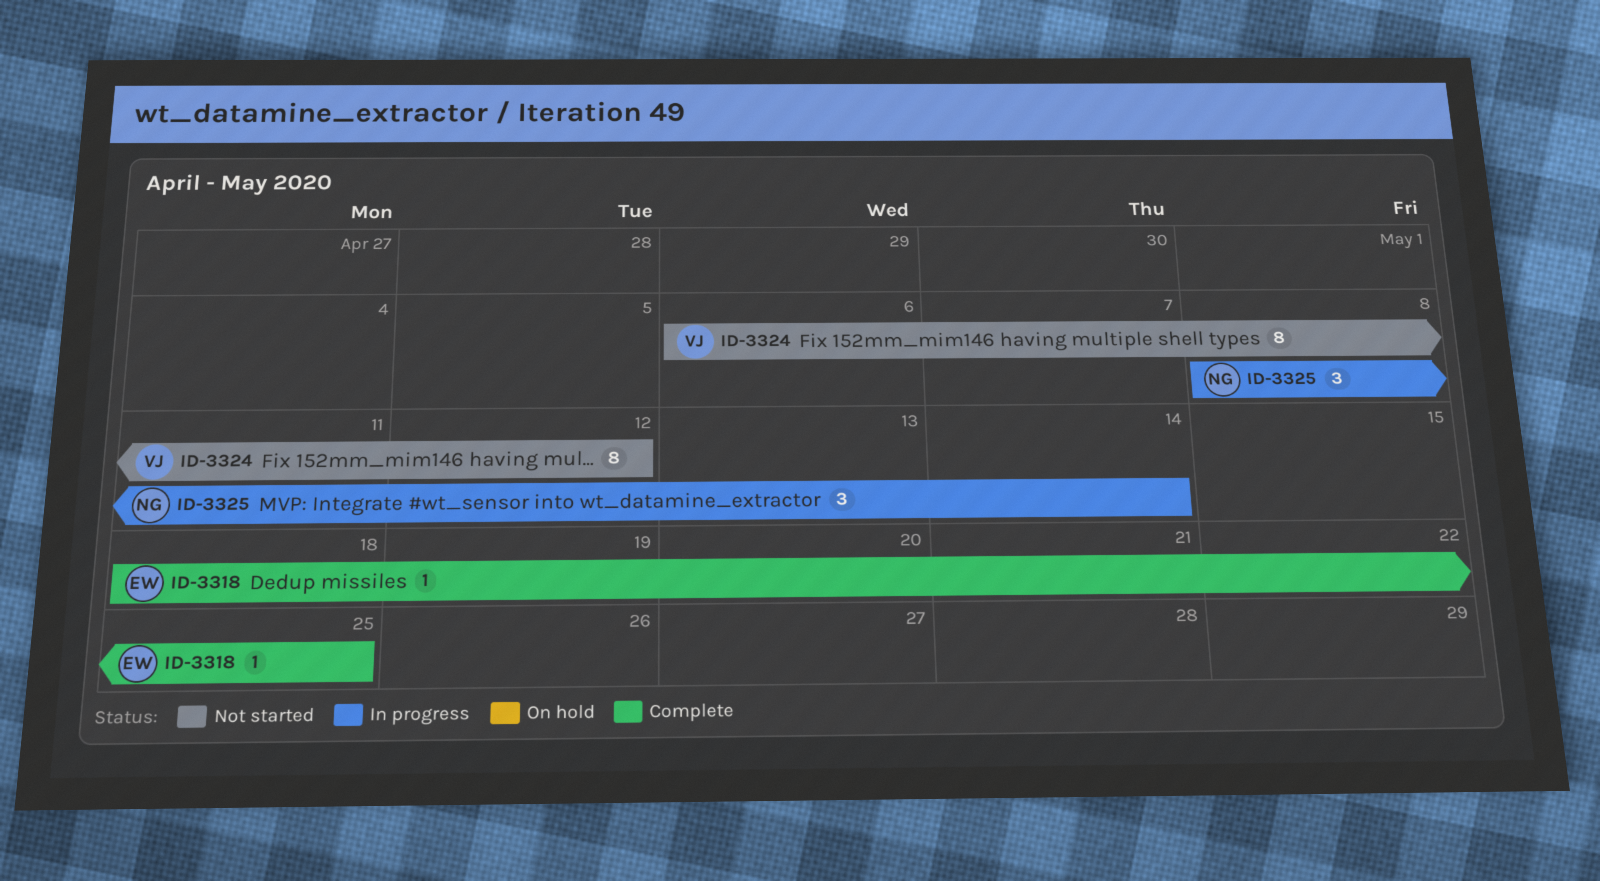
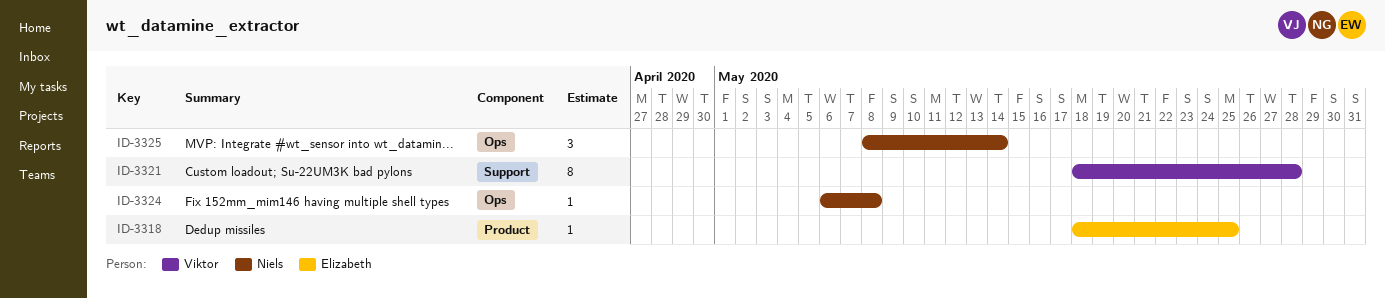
ID-3321: none -> present
ID-3324, owner: Viktor -> Niels
ID-3324, estimate: 8 -> 1
ID-3324, due: May 12 -> May 8

